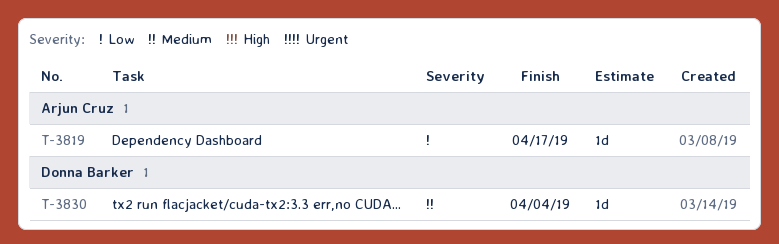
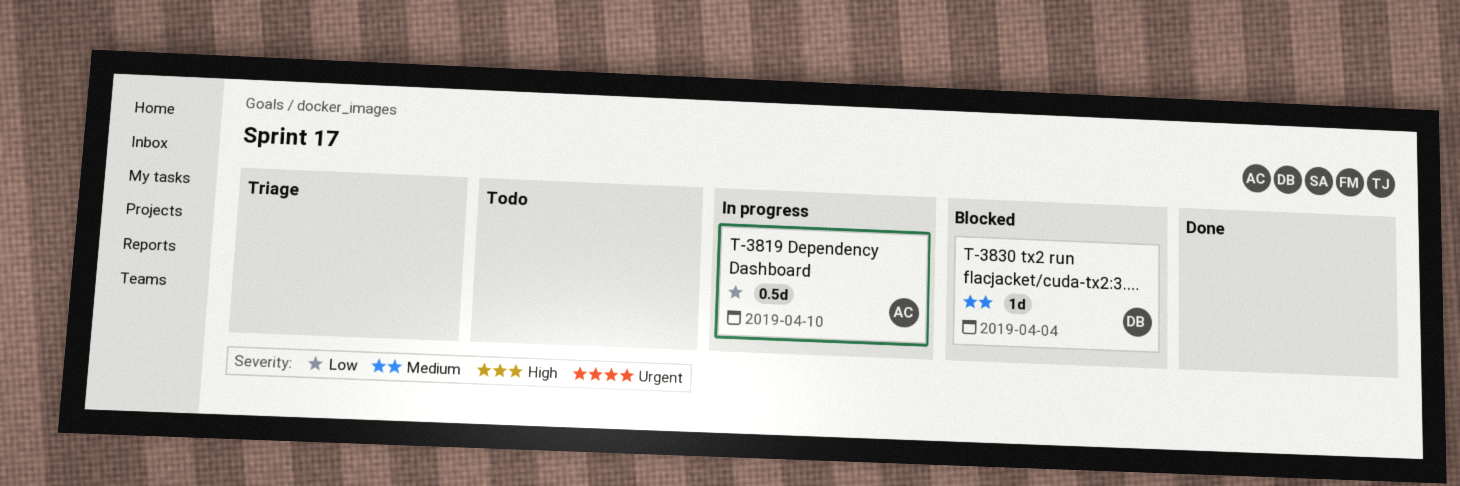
T-3819, estimate: 1d -> 0.5d
T-3819, due: Apr 17 -> Apr 10

